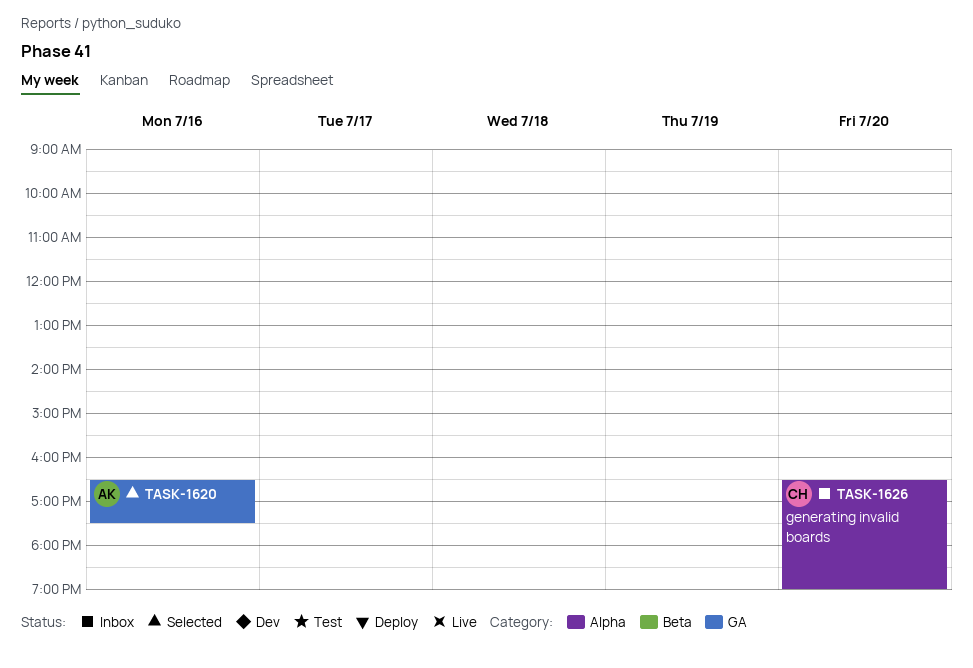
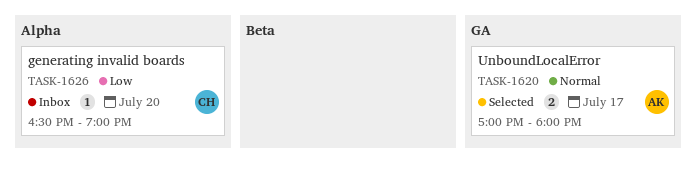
TASK-1620, day: Jul 16 -> Jul 17
TASK-1620, begins: 16:30 -> 17:00
TASK-1620, ends: 17:30 -> 18:00

